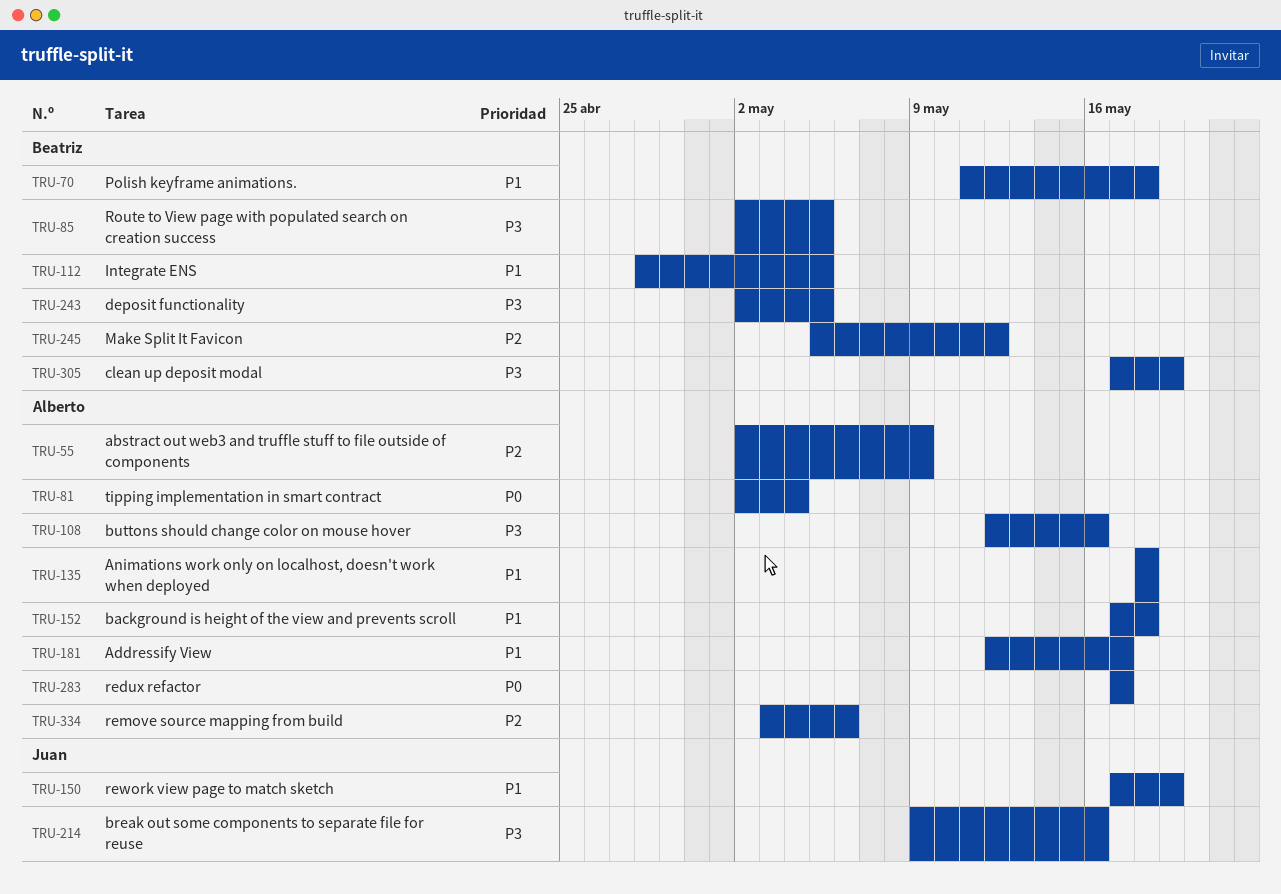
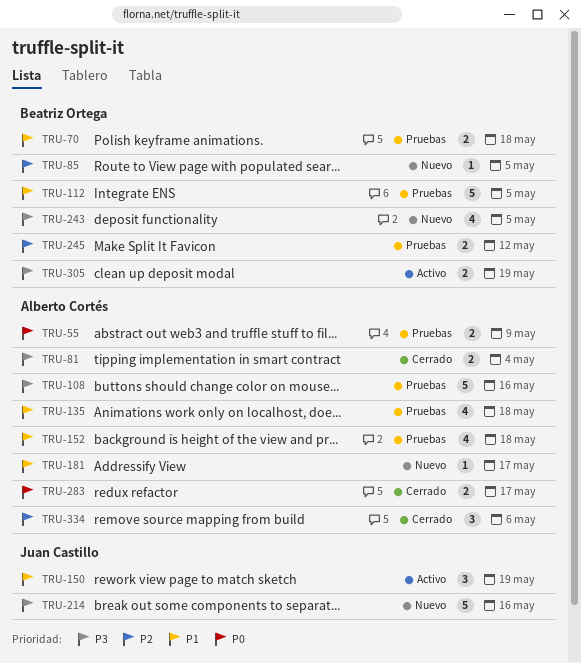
TRU-55, priority: P2 -> P0
TRU-81, priority: P0 -> P3
TRU-85, priority: P3 -> P2

